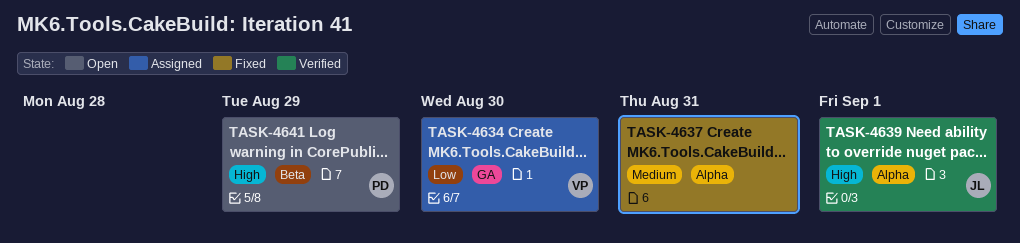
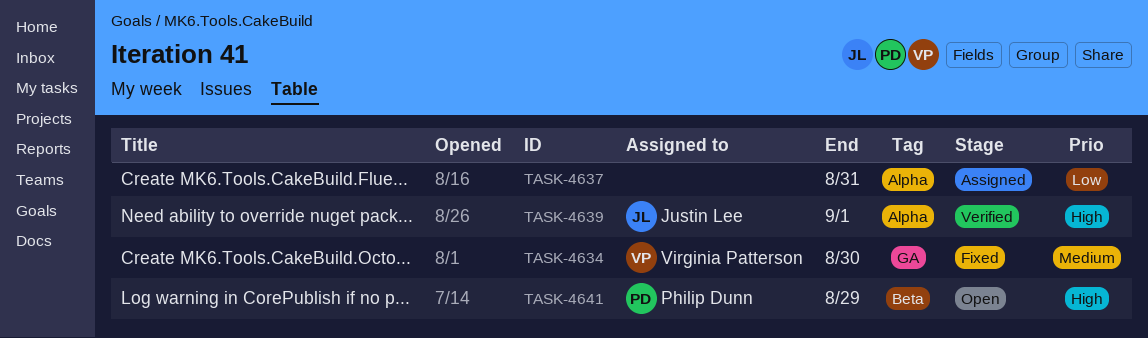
TASK-4634, status: Assigned -> Fixed
TASK-4634, priority: Low -> Medium
TASK-4637, status: Fixed -> Assigned
TASK-4637, priority: Medium -> Low

